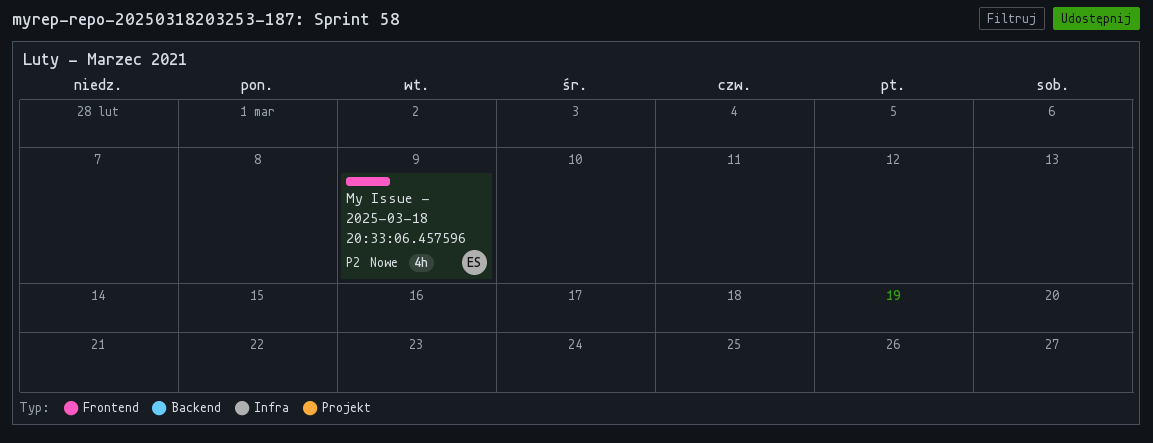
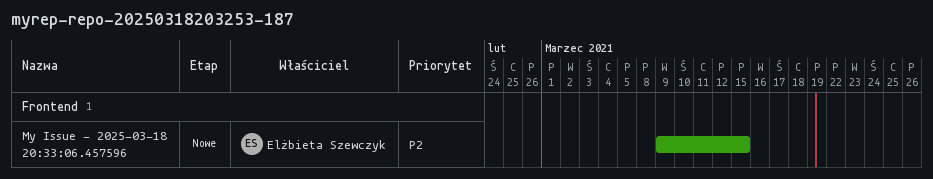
My Issue - 2025-03-18 20:33:06.457596, due: Mar 9 -> Mar 15

